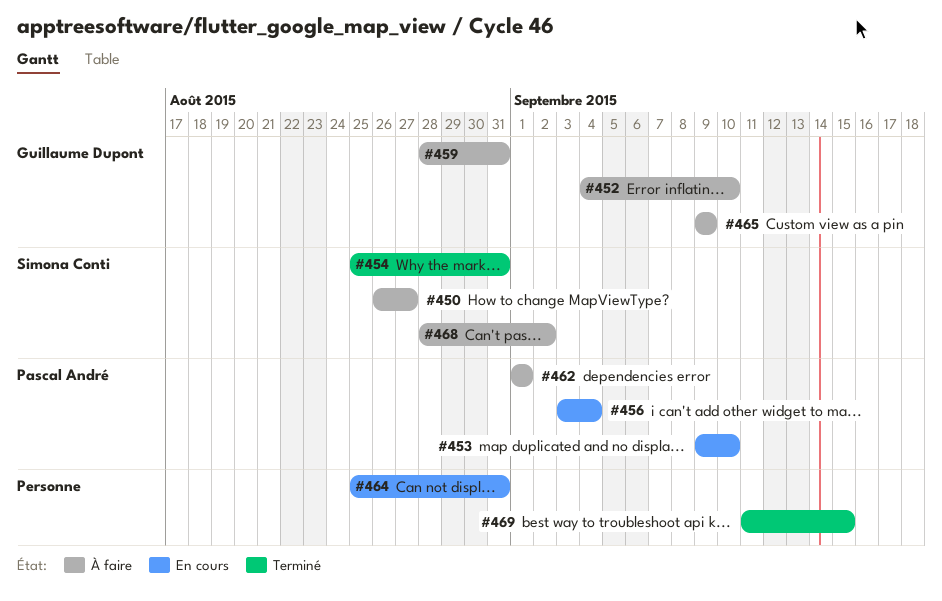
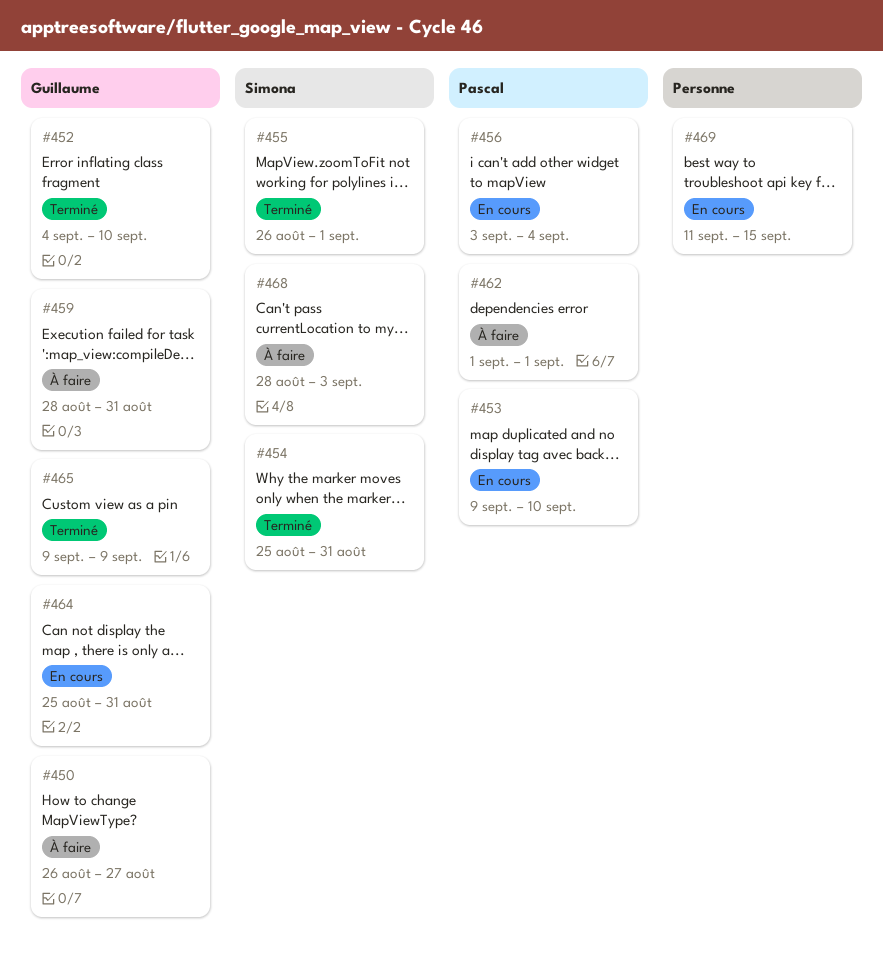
#450, owner: Simona Conti -> Guillaume Dupont
#452, status: À faire -> Terminé
#455: none -> present
#464, owner: none -> Guillaume Dupont
#465, status: À faire -> Terminé
#468, due: Sep 2 -> Sep 3
#469, status: Terminé -> En cours

